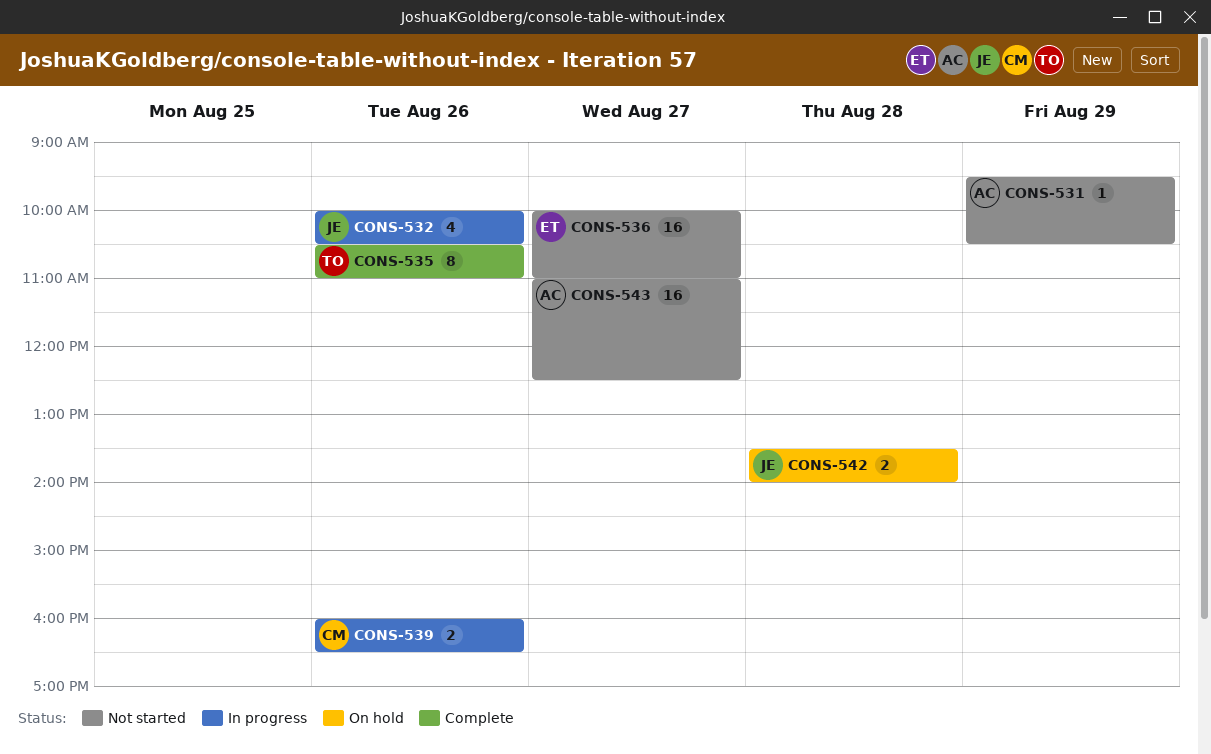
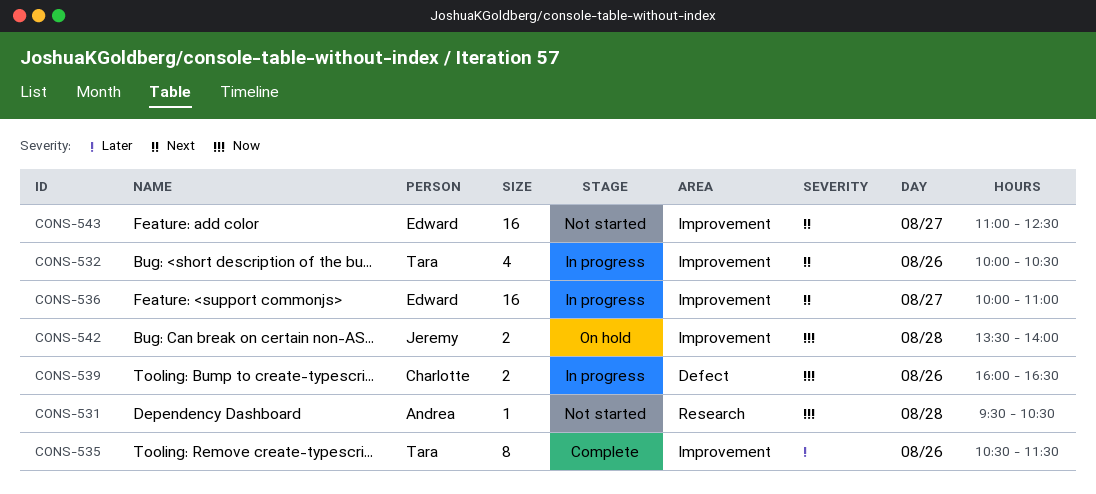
CONS-531, day: Aug 29 -> Aug 28
CONS-532, owner: Jeremy -> Tara
CONS-535, ends: 11:00 -> 11:30
CONS-536, status: Not started -> In progress
CONS-543, owner: Andrea -> Edward

